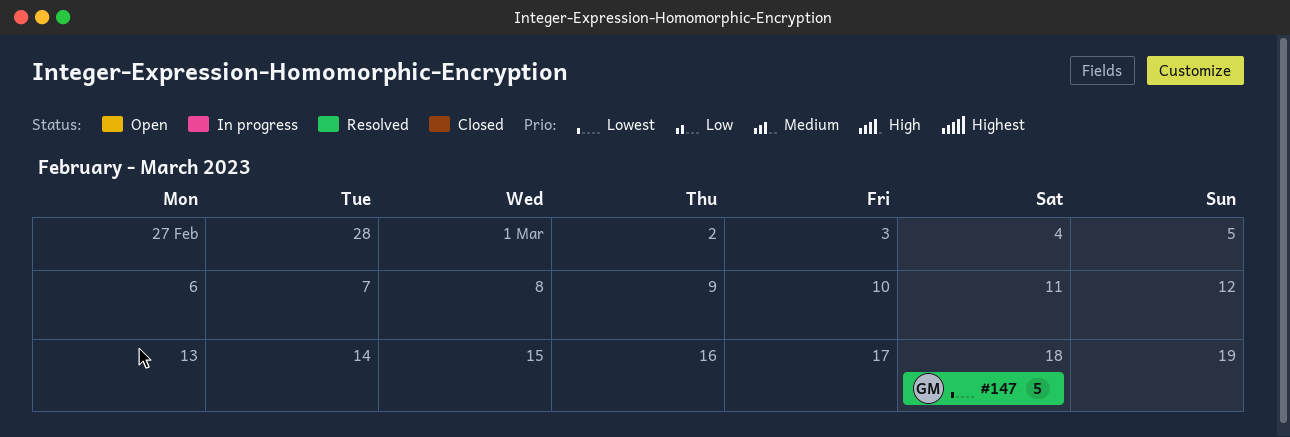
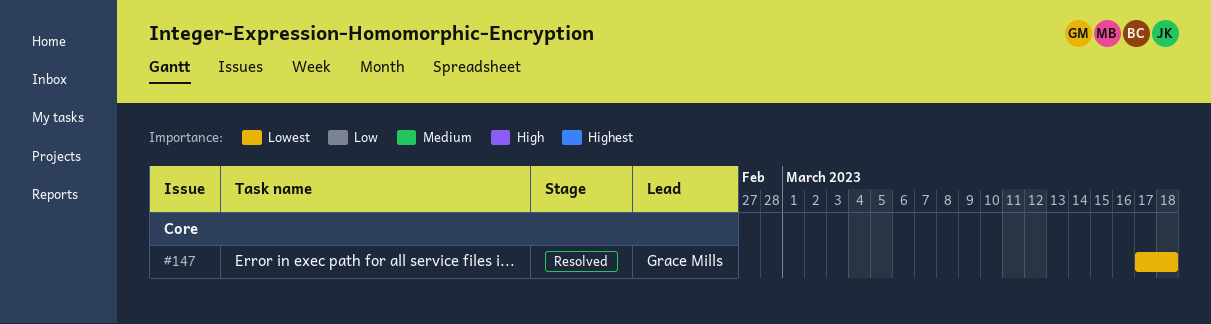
#147, start: Mar 18 -> Mar 17

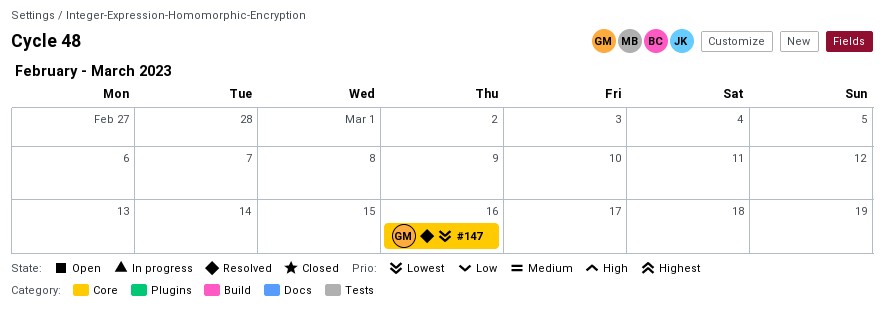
#147, start: Mar 17 -> Mar 16
#147, due: Mar 18 -> Mar 16

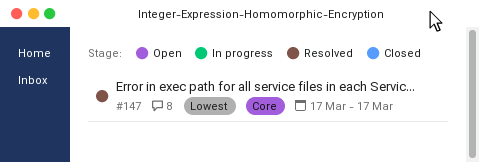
#147, start: Mar 16 -> Mar 17
#147, due: Mar 16 -> Mar 17

